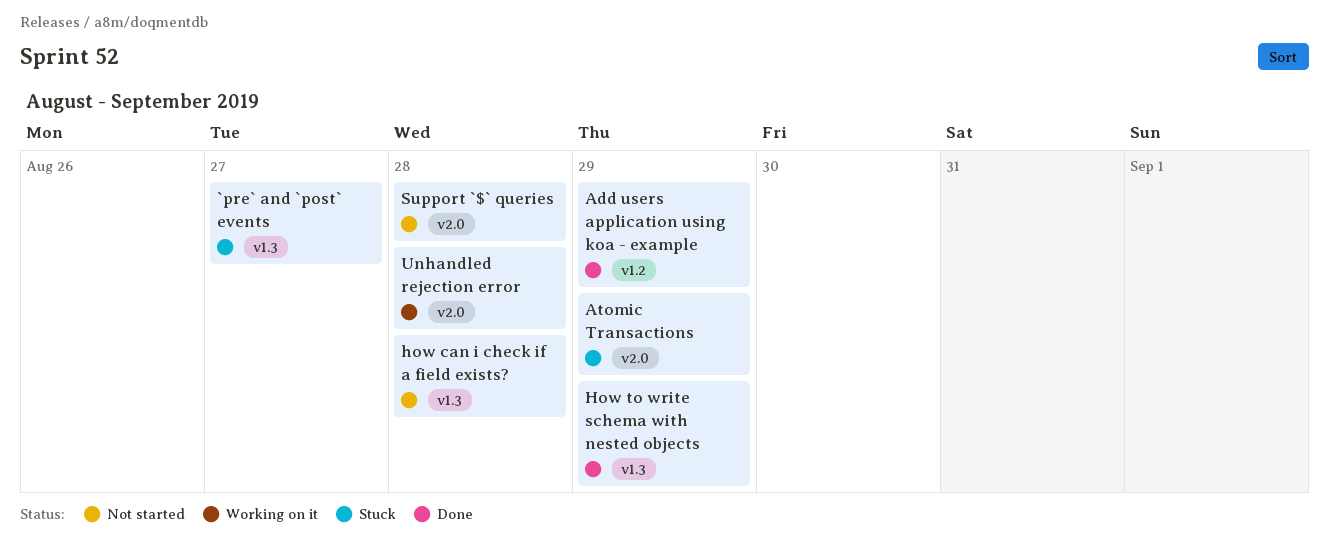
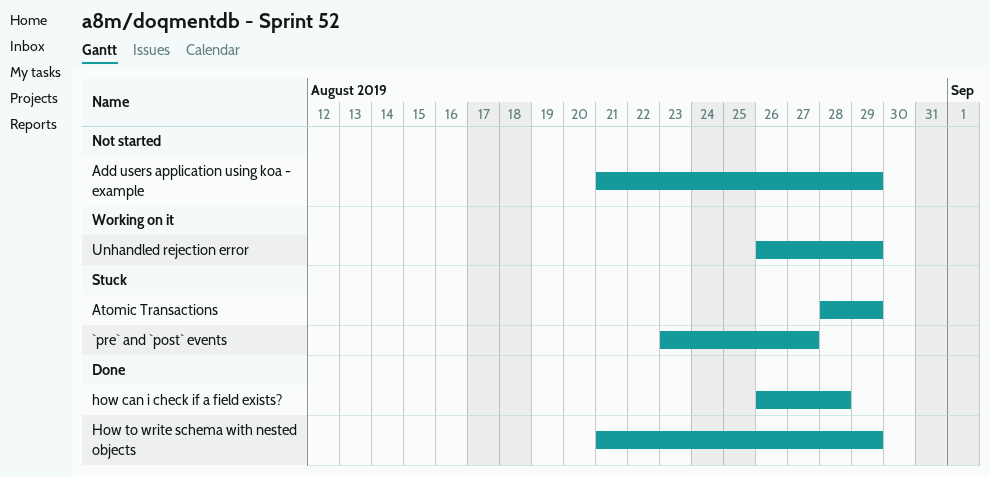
Add users application using koa - example, status: Done -> Not started
how can i check if a field exists?, status: Not started -> Done
Support `$` queries: present -> none
Unhandled rejection error, due: Aug 28 -> Aug 29

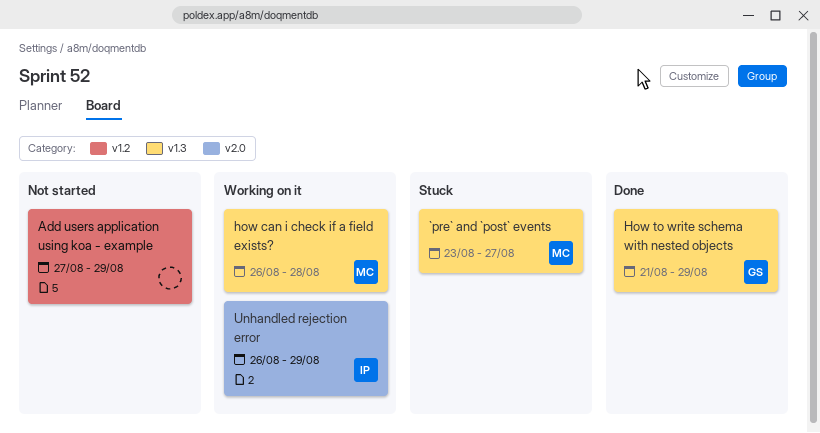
Add users application using koa - example, start: Aug 21 -> Aug 27
Atomic Transactions: present -> none
how can i check if a field exists?, status: Done -> Working on it

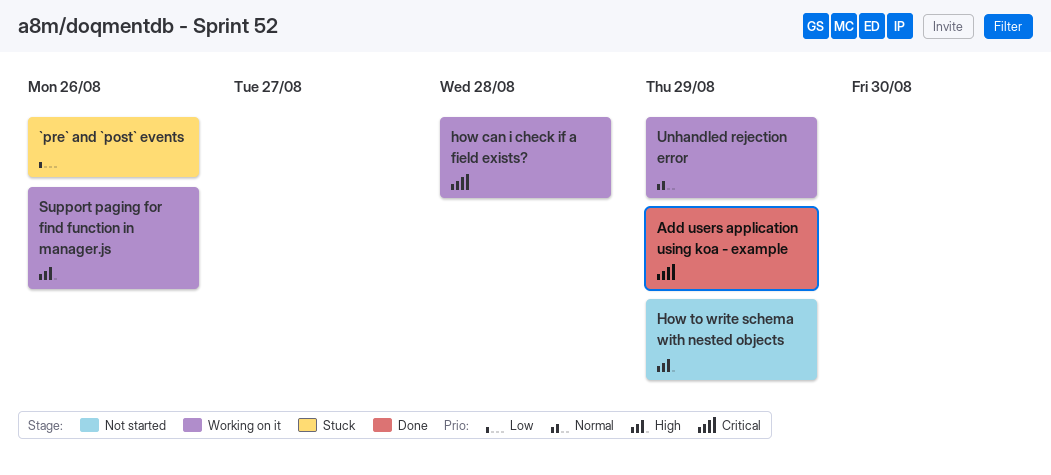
`pre` and `post` events, due: Aug 27 -> Aug 26
Add users application using koa - example, status: Not started -> Done
How to write schema with nested objects, status: Done -> Not started
Support paging for find function in manager.js: none -> present

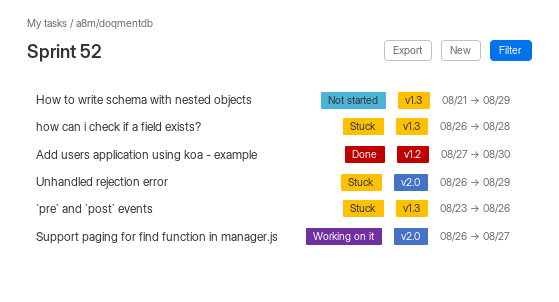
Add users application using koa - example, due: Aug 29 -> Aug 30
how can i check if a field exists?, status: Working on it -> Stuck
Support paging for find function in manager.js, due: Aug 26 -> Aug 27
Unhandled rejection error, status: Working on it -> Stuck

